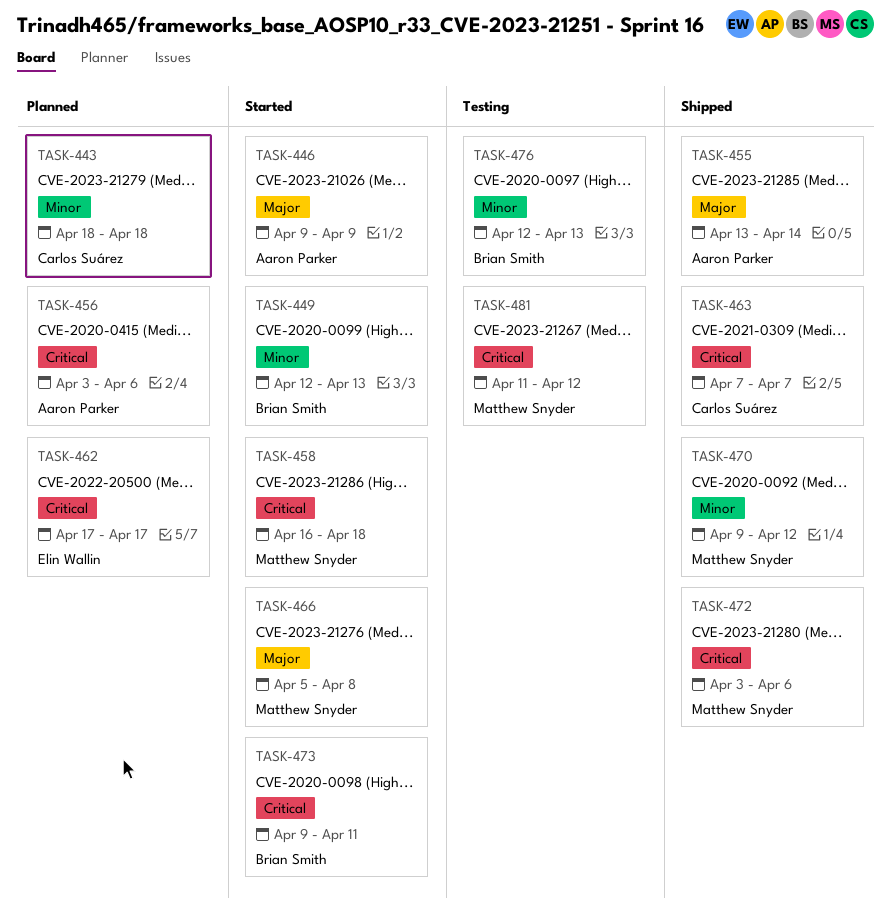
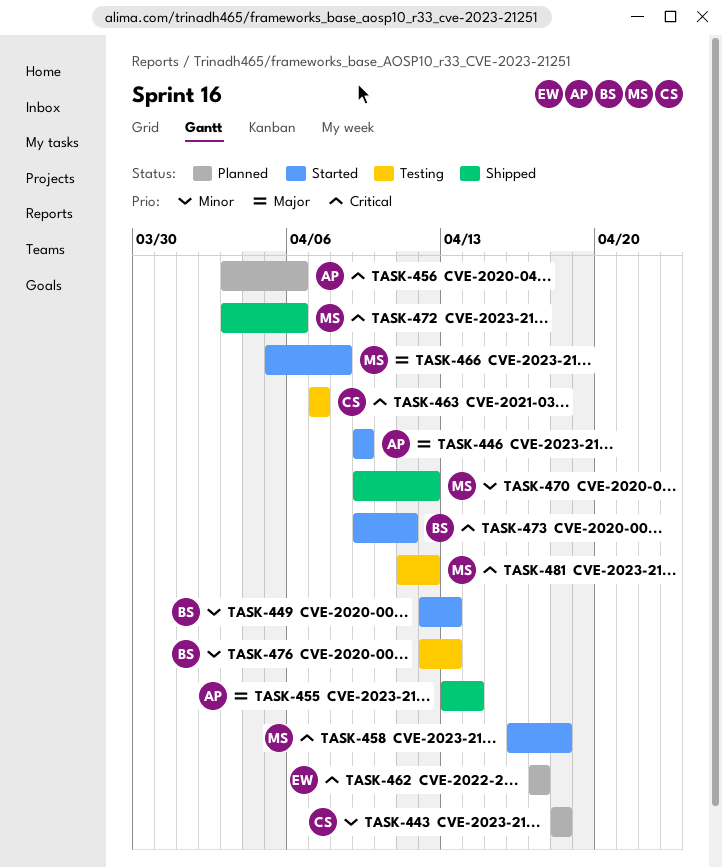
TASK-463, status: Shipped -> Testing

